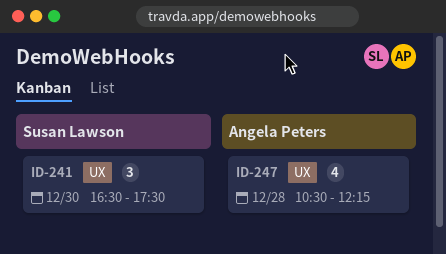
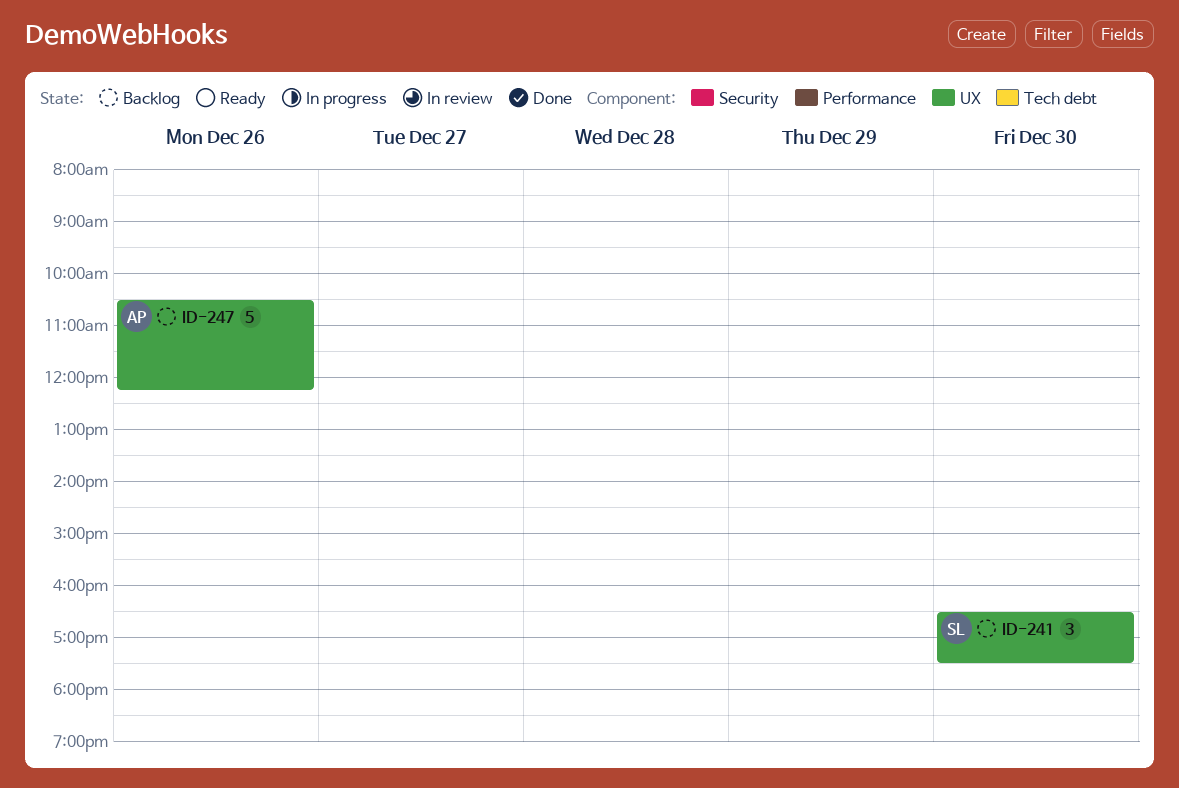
ID-247, estimate: 4 -> 5
ID-247, day: Dec 28 -> Dec 26

